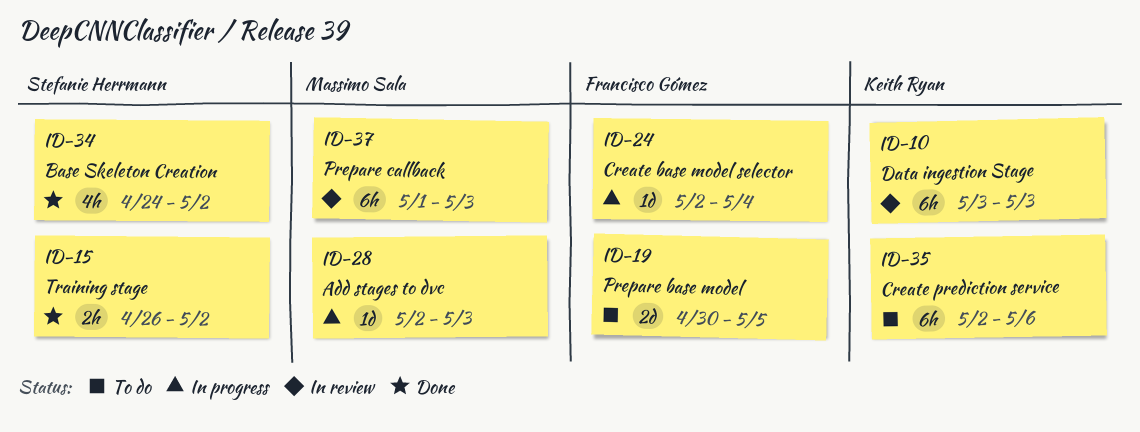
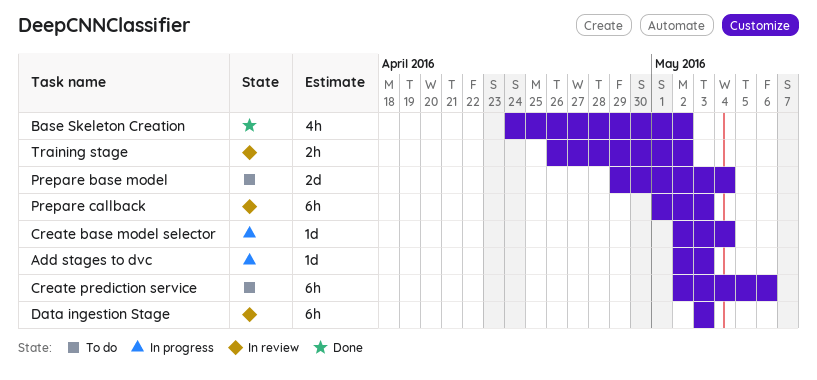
Prepare base model, start: Apr 30 -> Apr 29
Prepare base model, due: May 5 -> May 4
Training stage, status: Done -> In review

